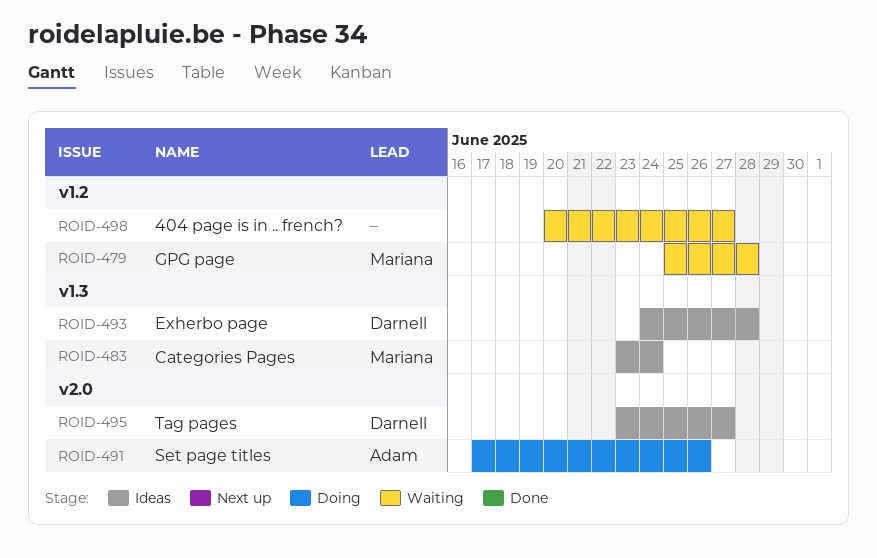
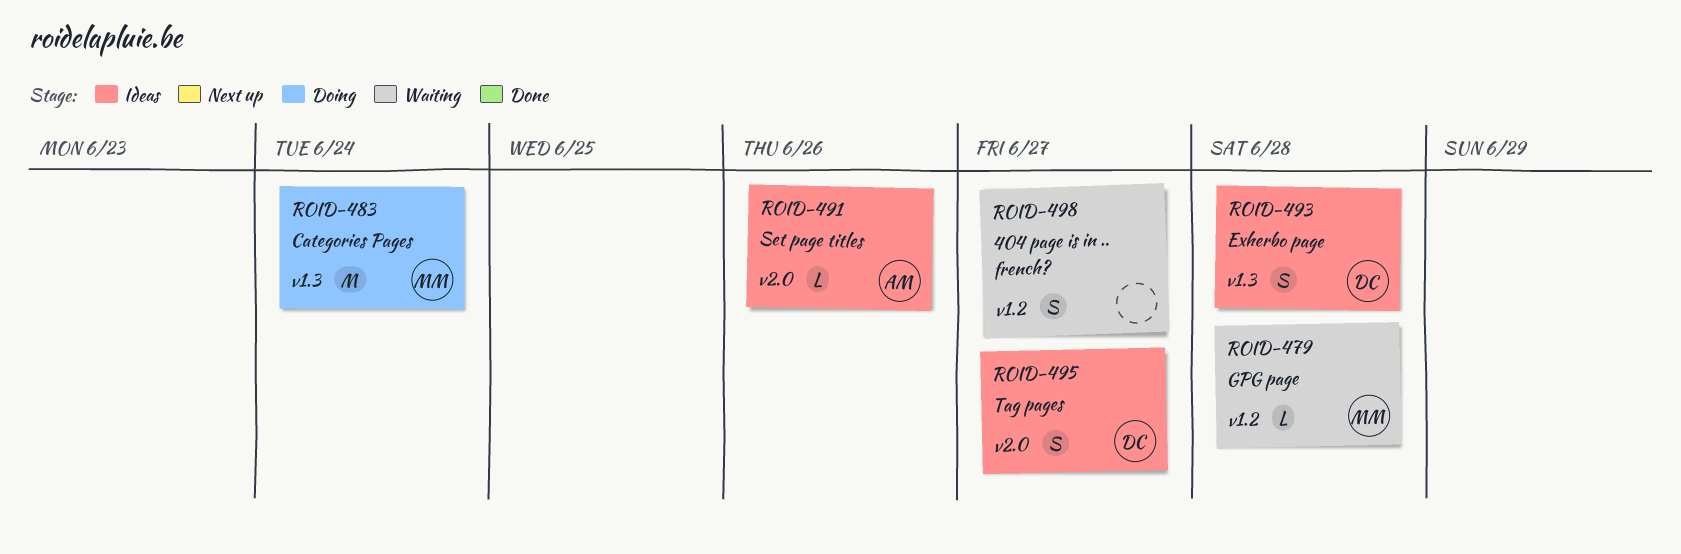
ROID-483, status: Ideas -> Doing
ROID-491, status: Doing -> Ideas

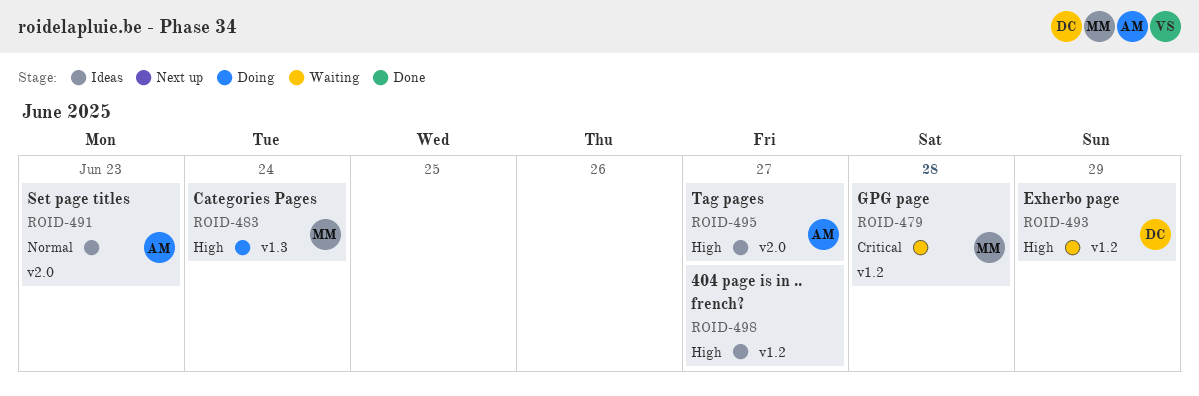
ROID-491, due: Jun 26 -> Jun 23
ROID-493, status: Ideas -> Waiting
ROID-493, label: v1.3 -> v1.2
ROID-493, due: Jun 28 -> Jun 29
ROID-495, owner: DC -> AM
ROID-498, status: Waiting -> Ideas

